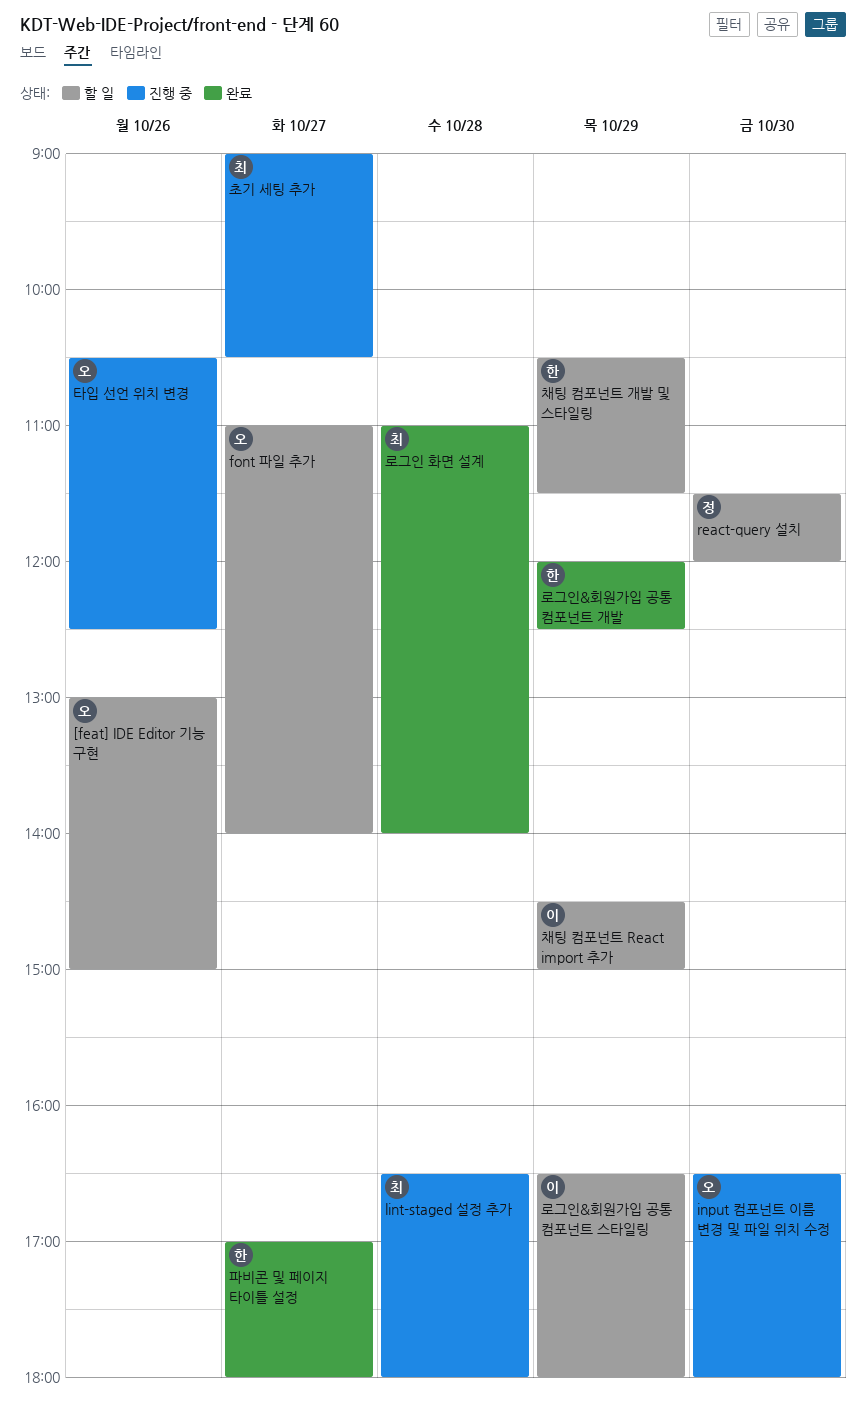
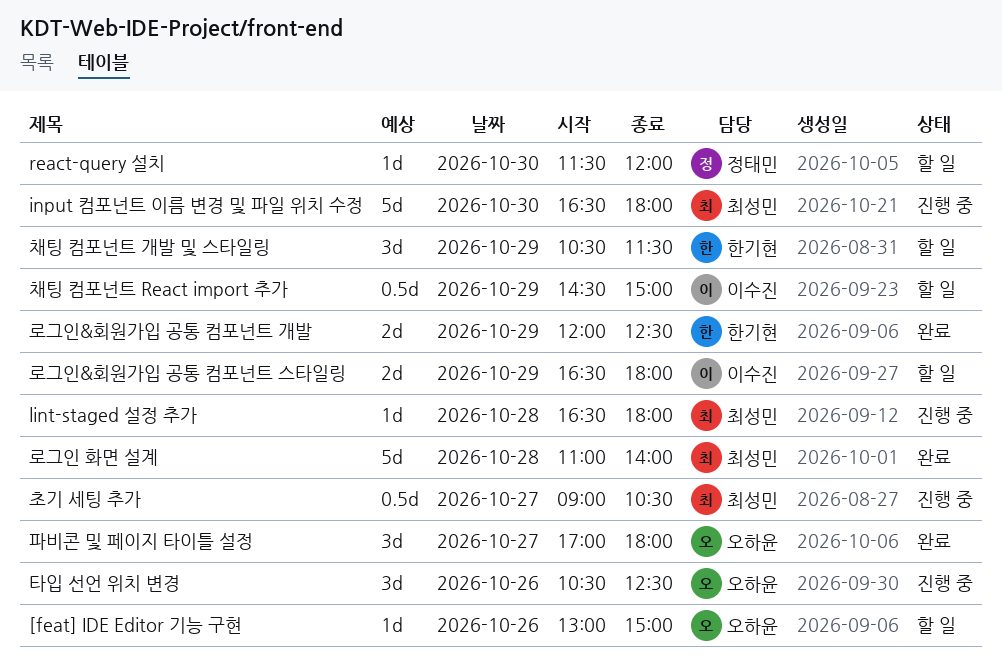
font 파일 추가: present -> none
input 컴포넌트 이름 변경 및 파일 위치 수정, owner: 오하윤 -> 최성민
파비콘 및 페이지 타이틀 설정, owner: 한기현 -> 오하윤

